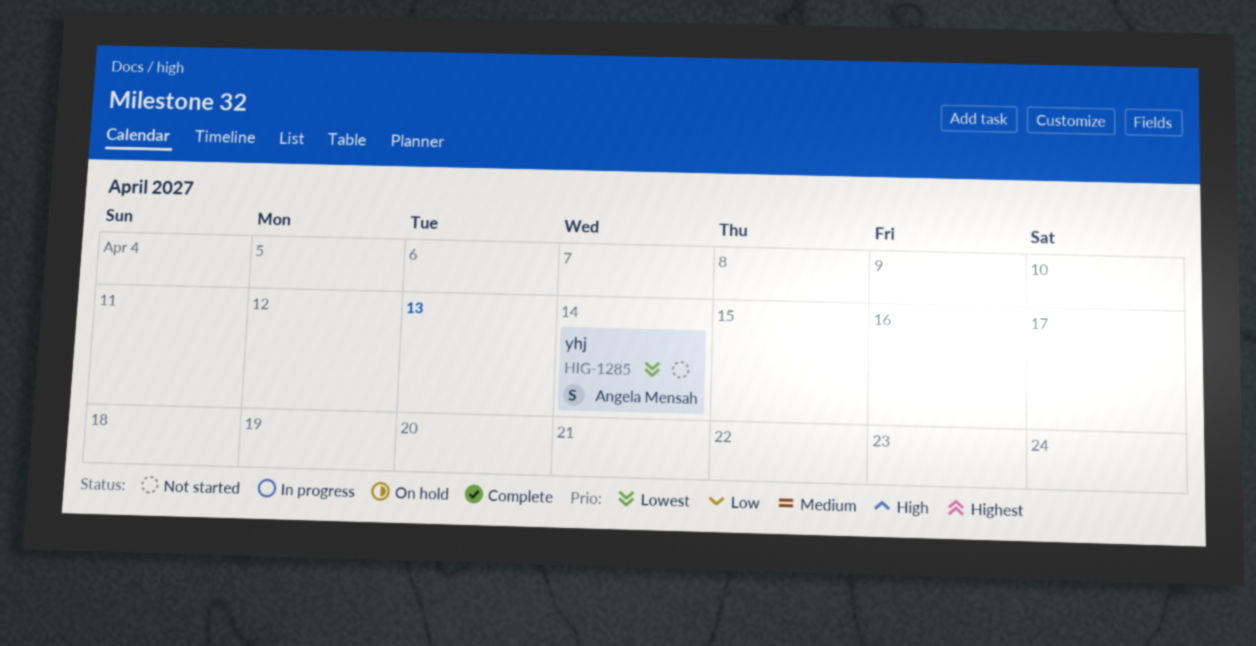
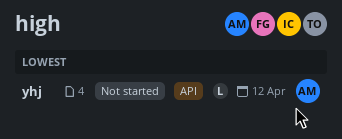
yhj, estimate: S -> L
yhj, due: Apr 14 -> Apr 12

